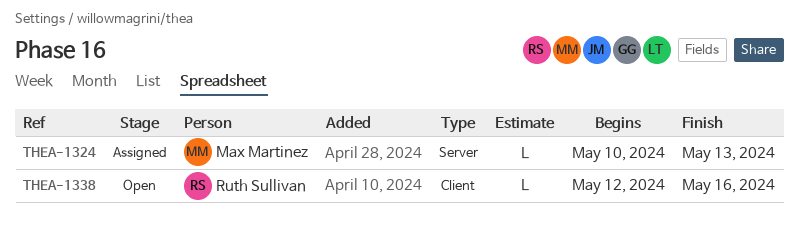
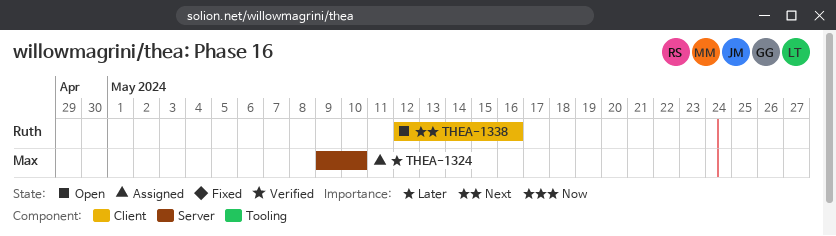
THEA-1324, start: May 10 -> May 9
THEA-1324, due: May 13 -> May 10

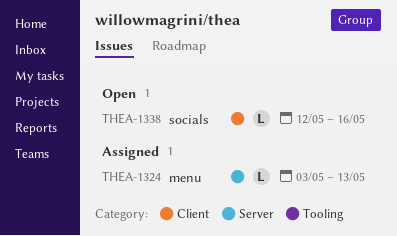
THEA-1324, start: May 9 -> May 3
THEA-1324, due: May 10 -> May 13

